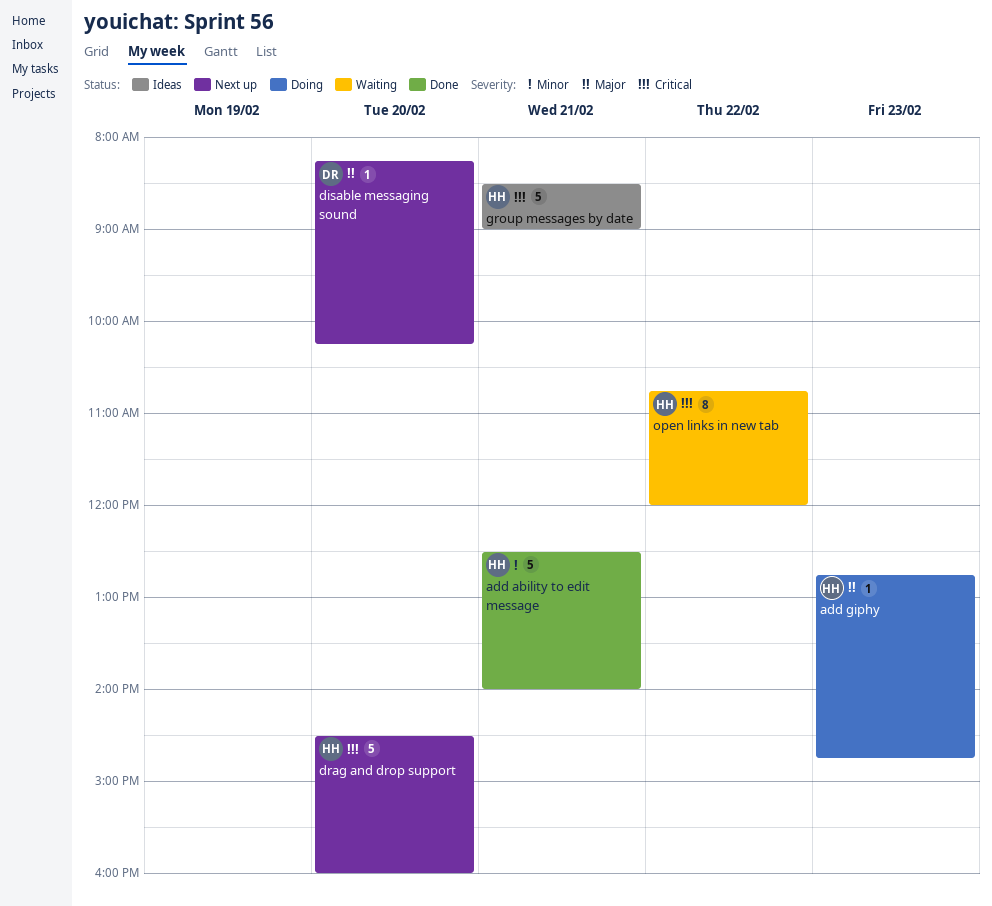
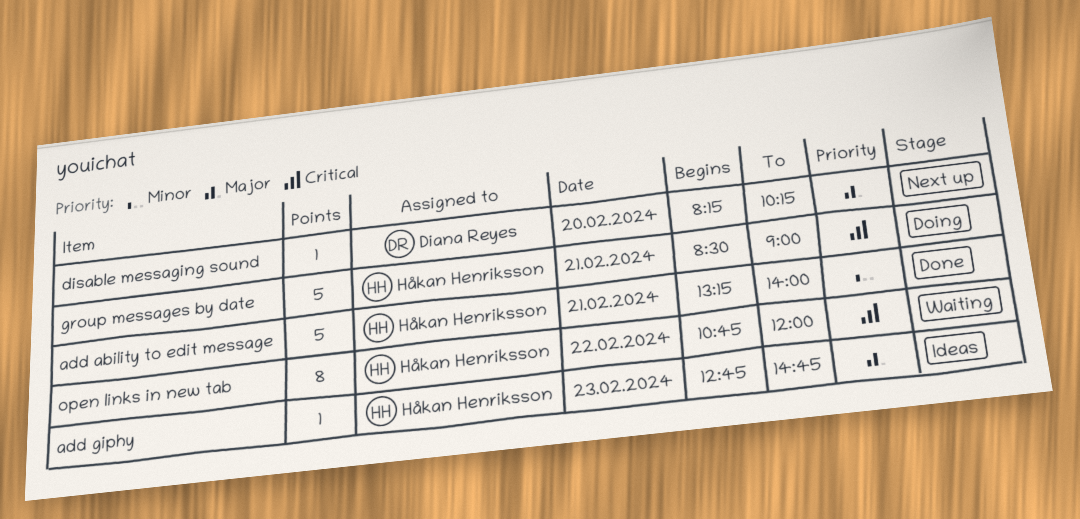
add ability to edit message, begins: 12:30 -> 13:15
add giphy, status: Doing -> Ideas
drag and drop support: present -> none
group messages by date, status: Ideas -> Doing

